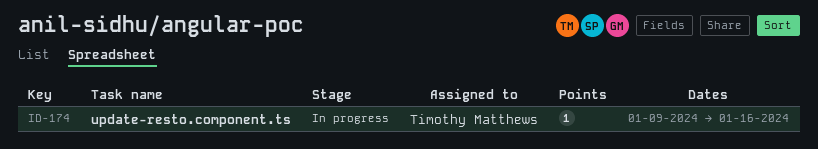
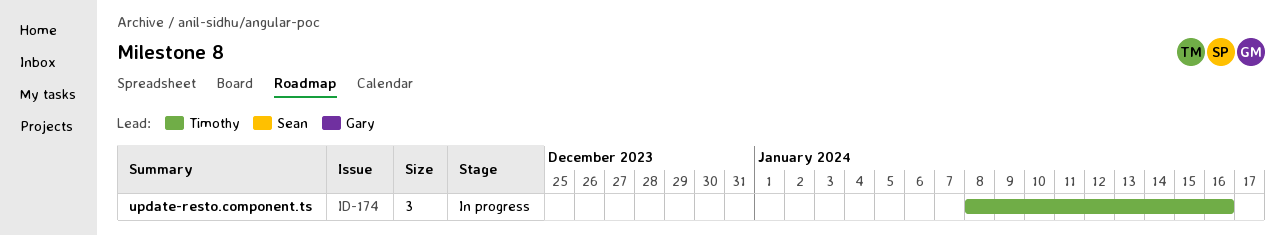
ID-174, estimate: 1 -> 3
ID-174, start: Jan 9 -> Jan 8

